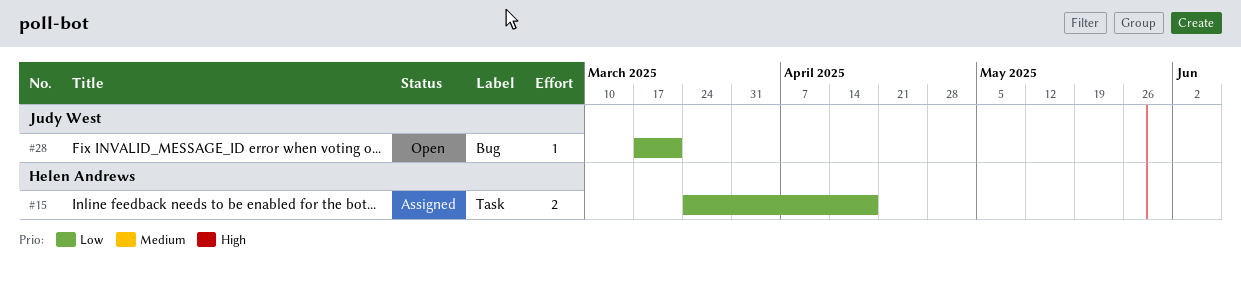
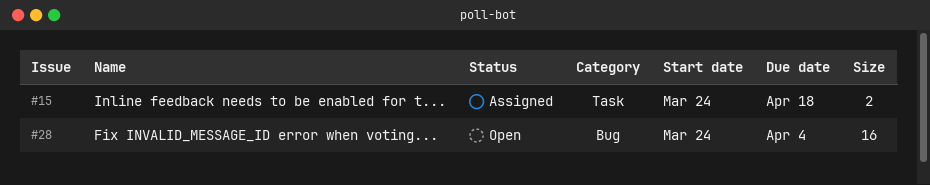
#28, estimate: 1 -> 16
#28, start: Mar 17 -> Mar 24
#28, due: Mar 21 -> Apr 4

